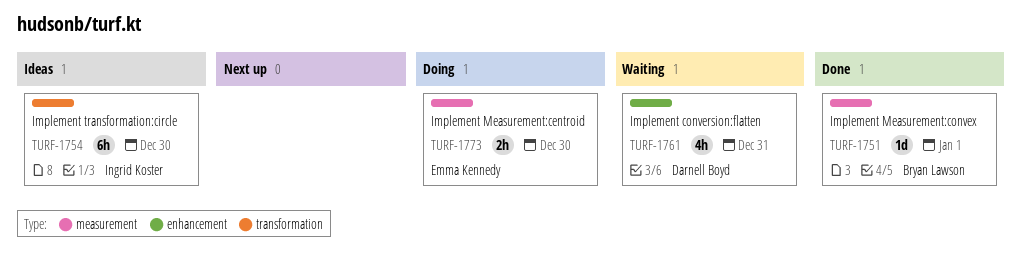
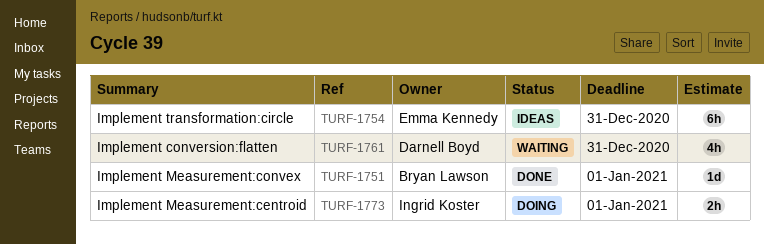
TURF-1754, owner: Ingrid Koster -> Emma Kennedy
TURF-1754, due: Dec 30 -> Dec 31
TURF-1773, owner: Emma Kennedy -> Ingrid Koster
TURF-1773, due: Dec 30 -> Jan 1

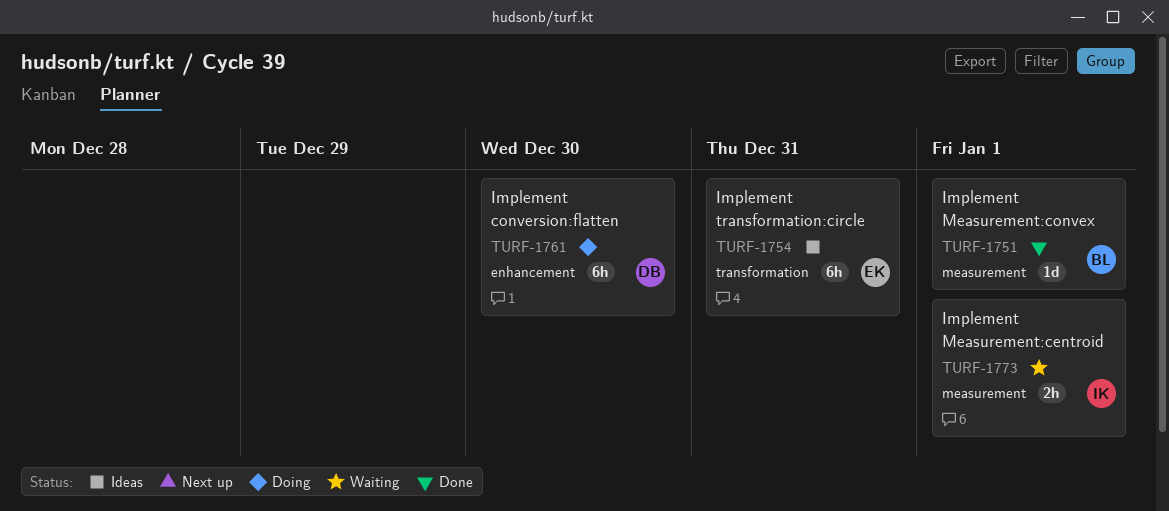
TURF-1761, status: Waiting -> Doing
TURF-1761, estimate: 4h -> 6h
TURF-1761, due: Dec 31 -> Dec 30
TURF-1773, status: Doing -> Waiting

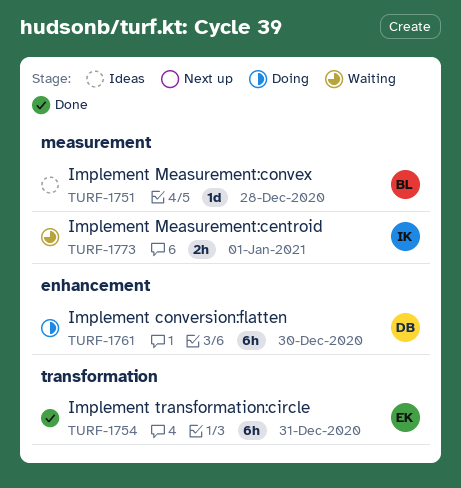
TURF-1751, status: Done -> Ideas
TURF-1751, due: Jan 1 -> Dec 28
TURF-1754, status: Ideas -> Done

